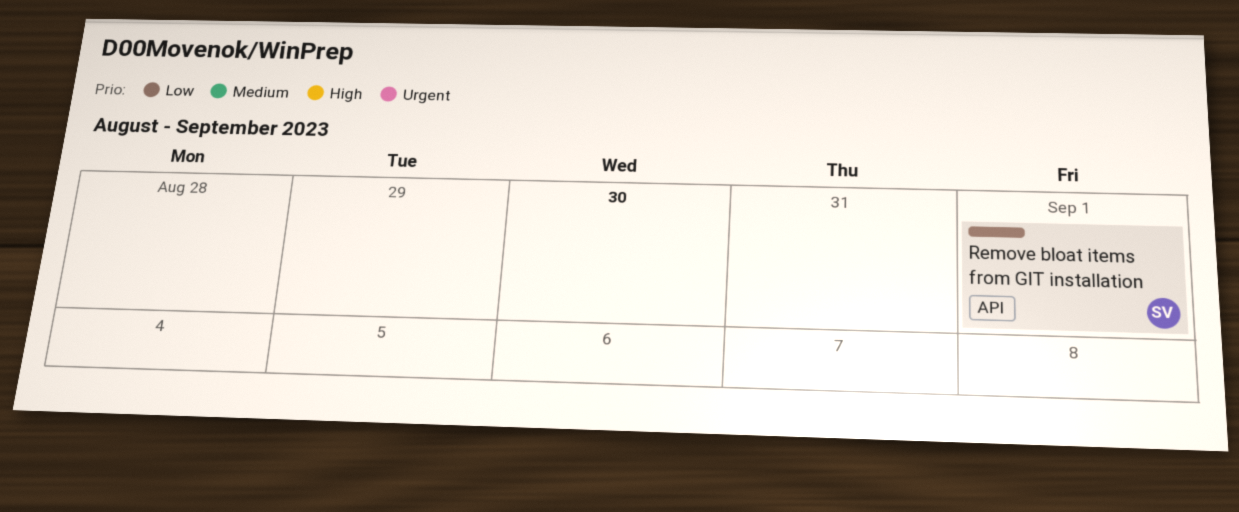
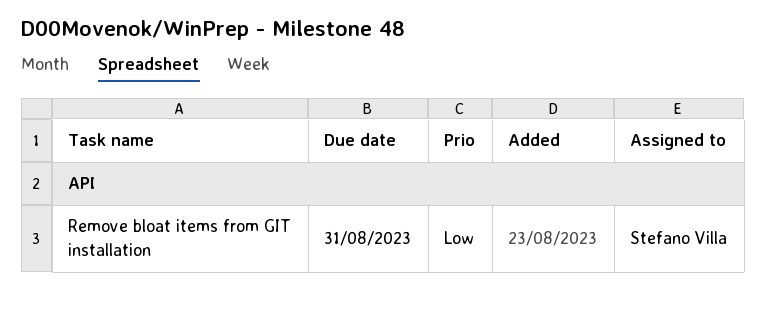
Remove bloat items from GIT installation, due: Sep 1 -> Aug 31

